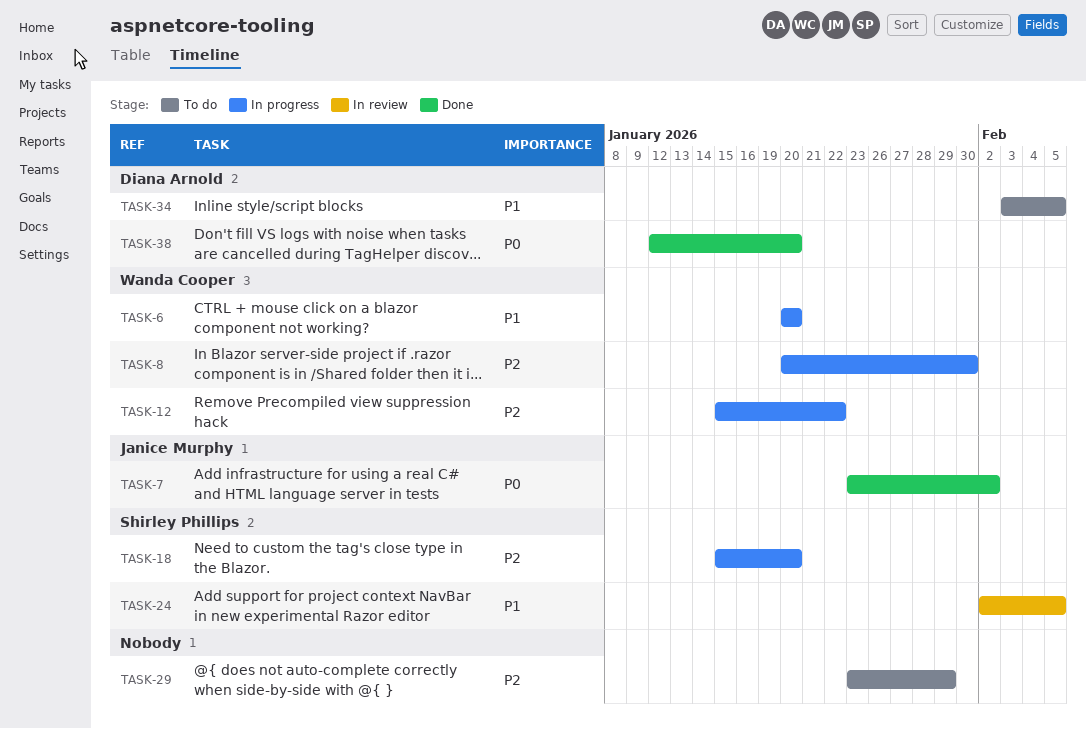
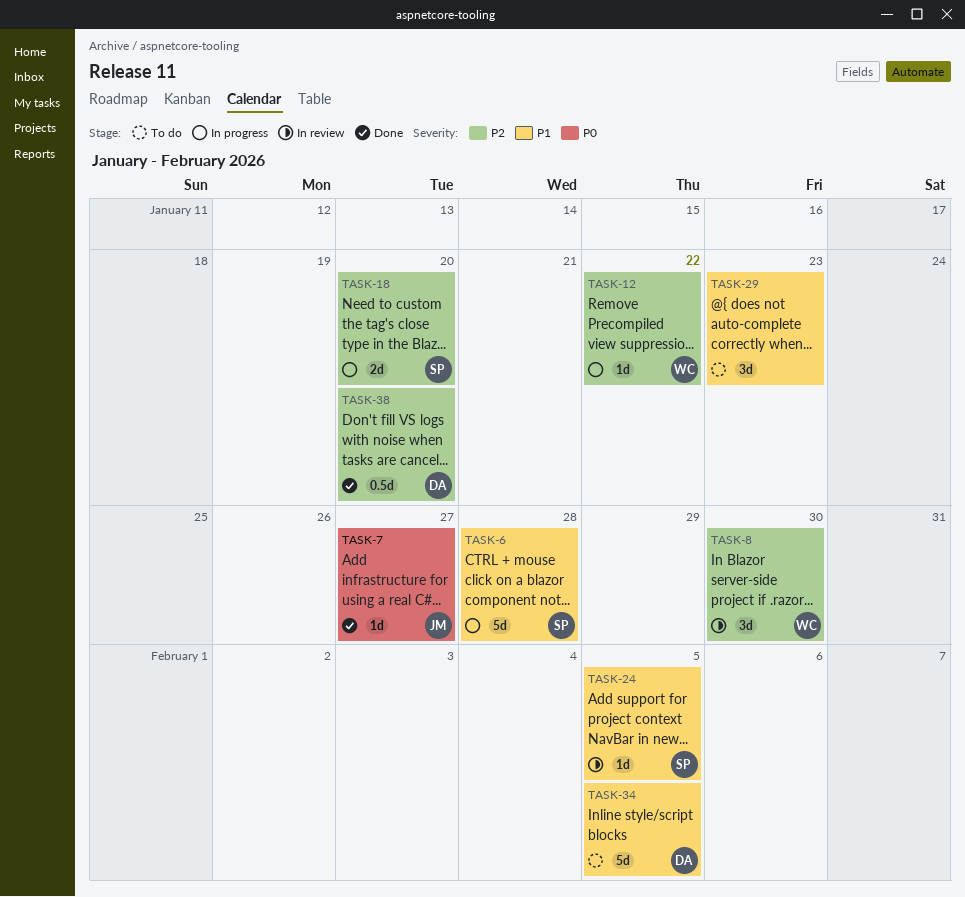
TASK-6, owner: Wanda Cooper -> Shirley Phillips
TASK-6, due: Jan 20 -> Jan 28
TASK-7, due: Feb 2 -> Jan 27
TASK-8, status: In progress -> In review
TASK-29, priority: P2 -> P1
TASK-29, due: Jan 29 -> Jan 23
TASK-38, priority: P0 -> P2

